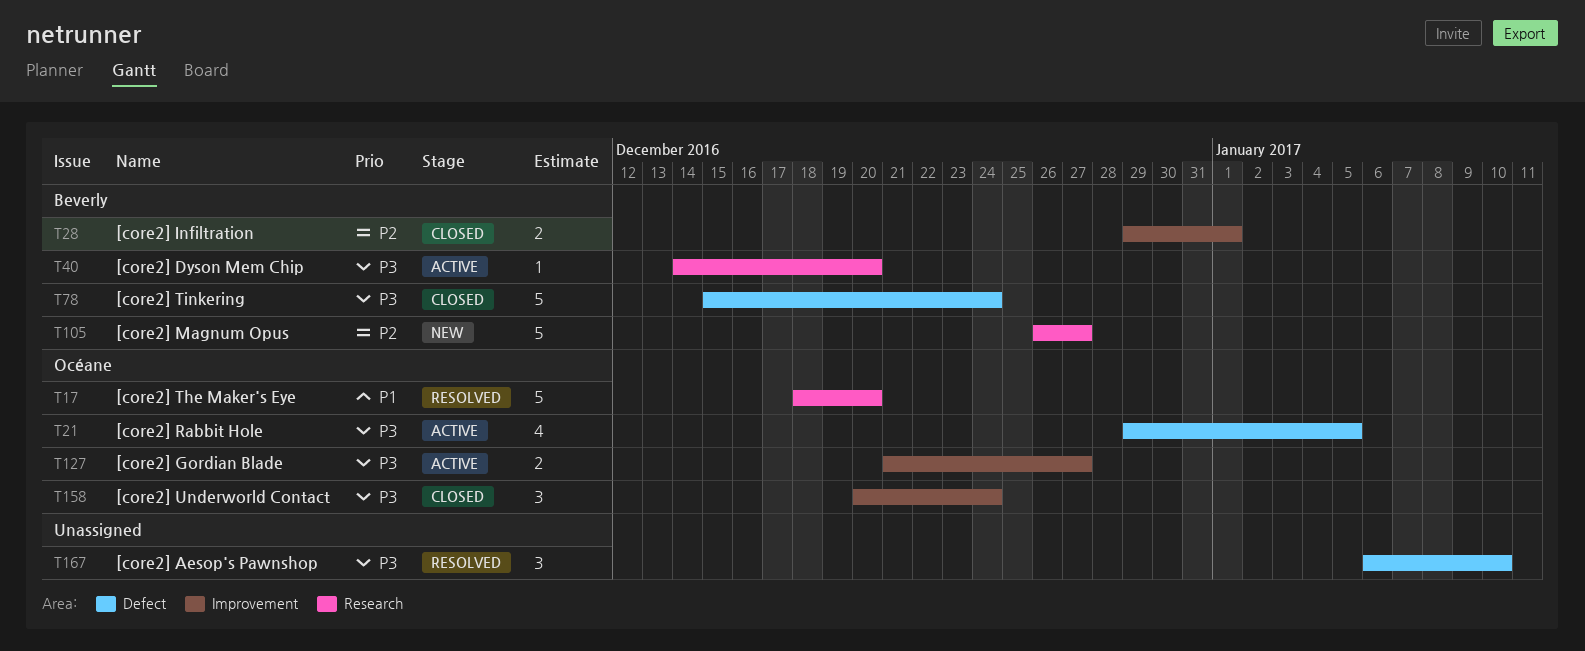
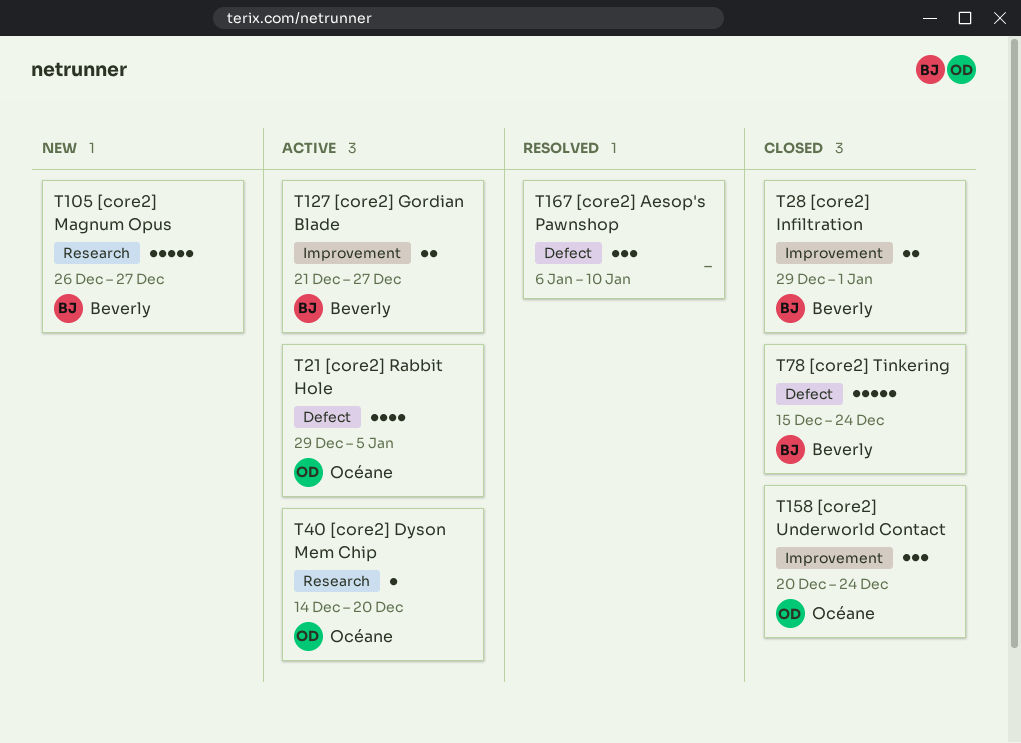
T17: present -> none
T40, owner: Beverly -> Océane
T127, owner: Océane -> Beverly

